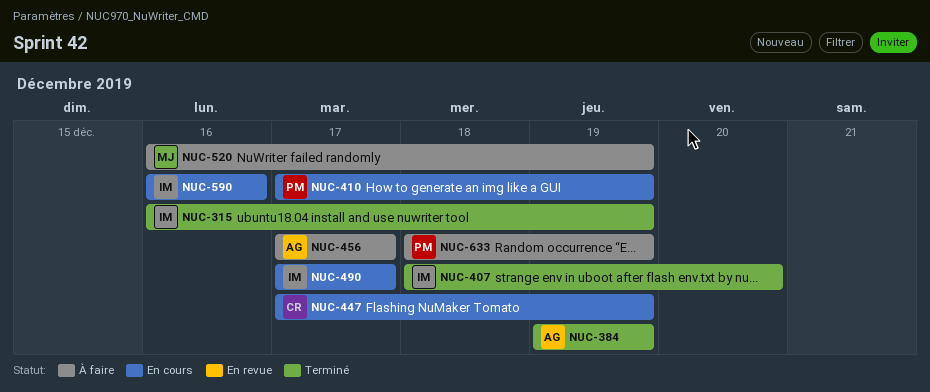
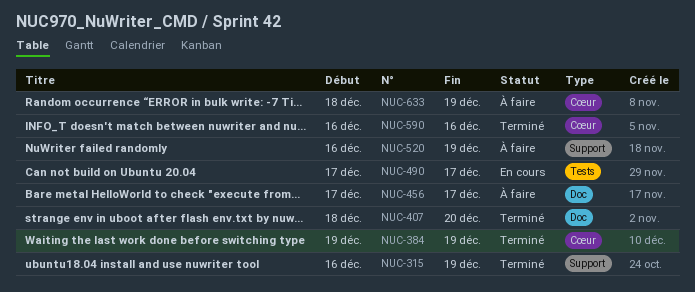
NUC-410: present -> none
NUC-447: present -> none
NUC-590, status: En cours -> Terminé

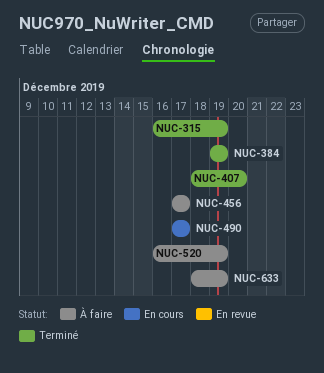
NUC-590: present -> none

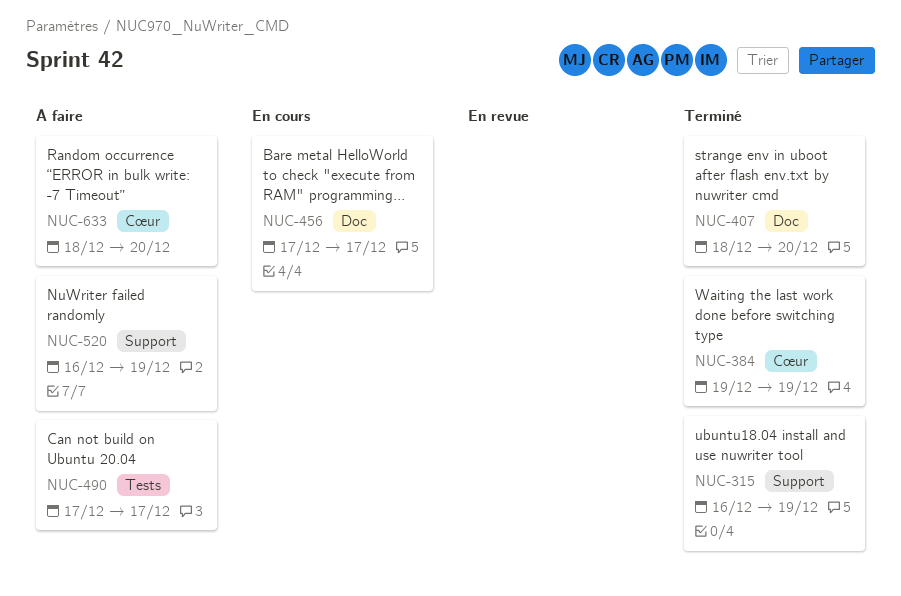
NUC-456, status: À faire -> En cours
NUC-490, status: En cours -> À faire
NUC-633, due: Dec 19 -> Dec 20

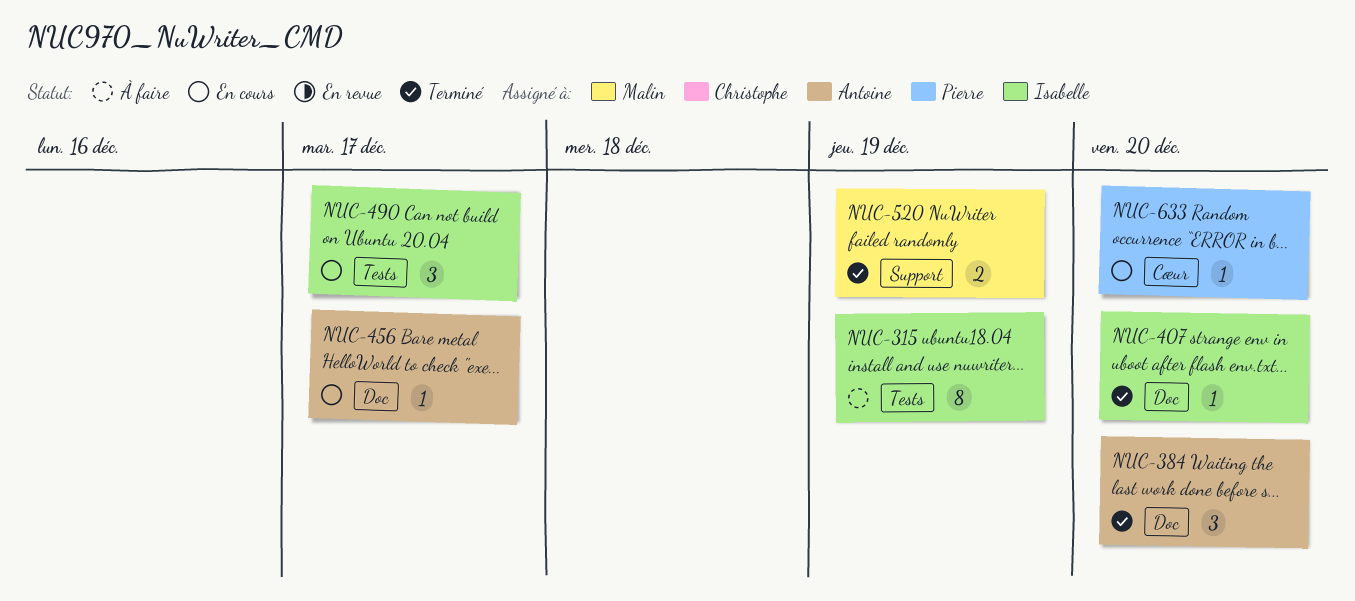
NUC-315, status: Terminé -> À faire
NUC-315, label: Support -> Tests
NUC-384, label: Cœur -> Doc
NUC-384, due: Dec 19 -> Dec 20
NUC-490, status: À faire -> En cours
NUC-520, status: À faire -> Terminé
NUC-633, status: À faire -> En cours

